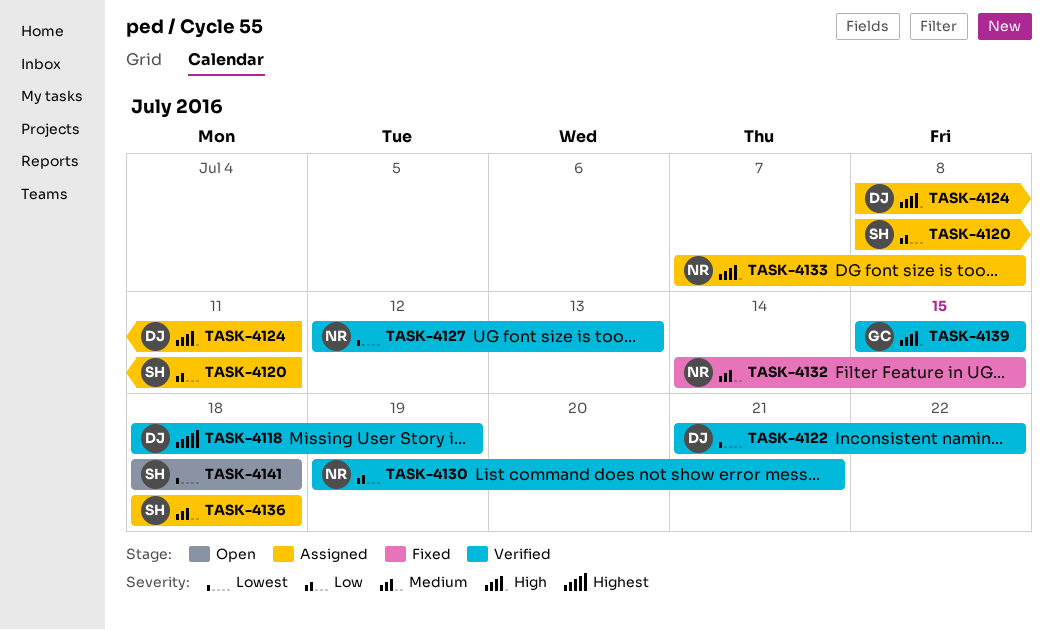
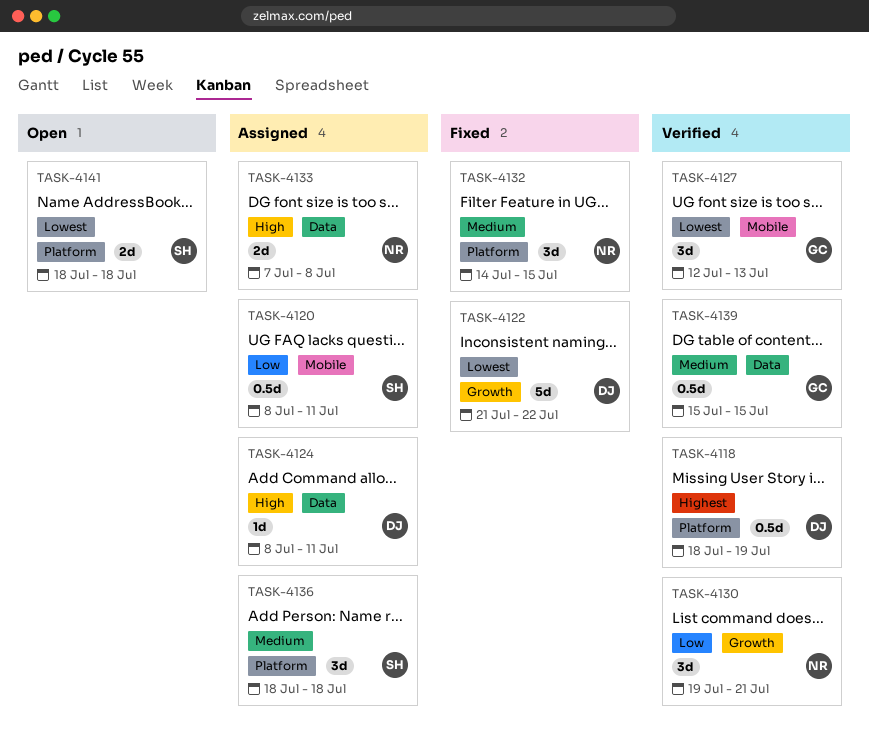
TASK-4122, status: Verified -> Fixed
TASK-4127, owner: NR -> GC
TASK-4139, priority: High -> Medium

